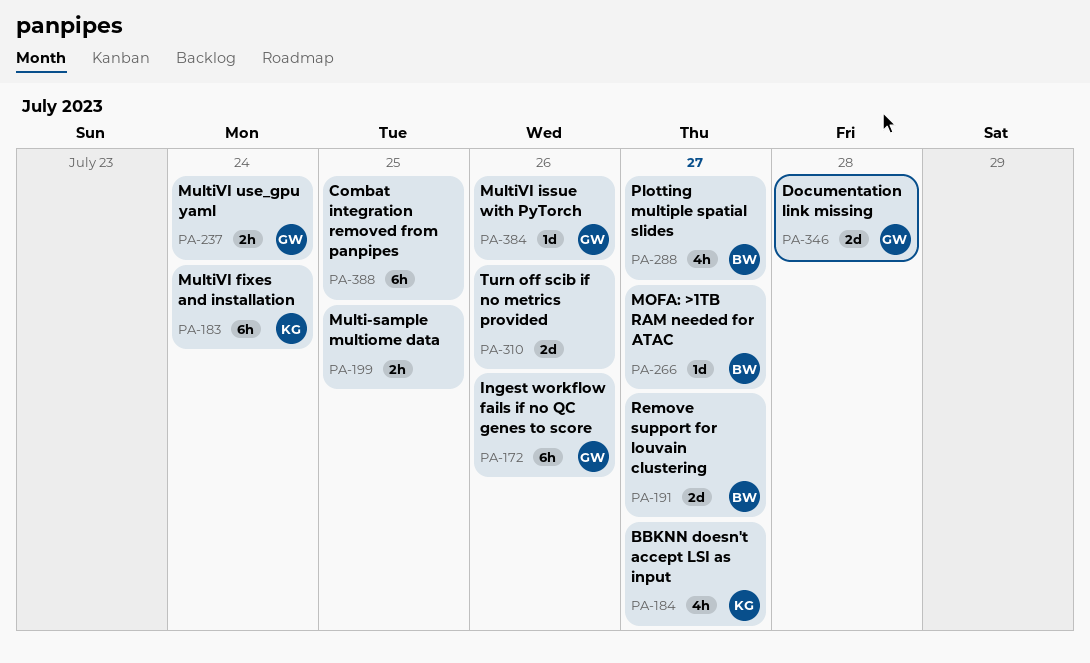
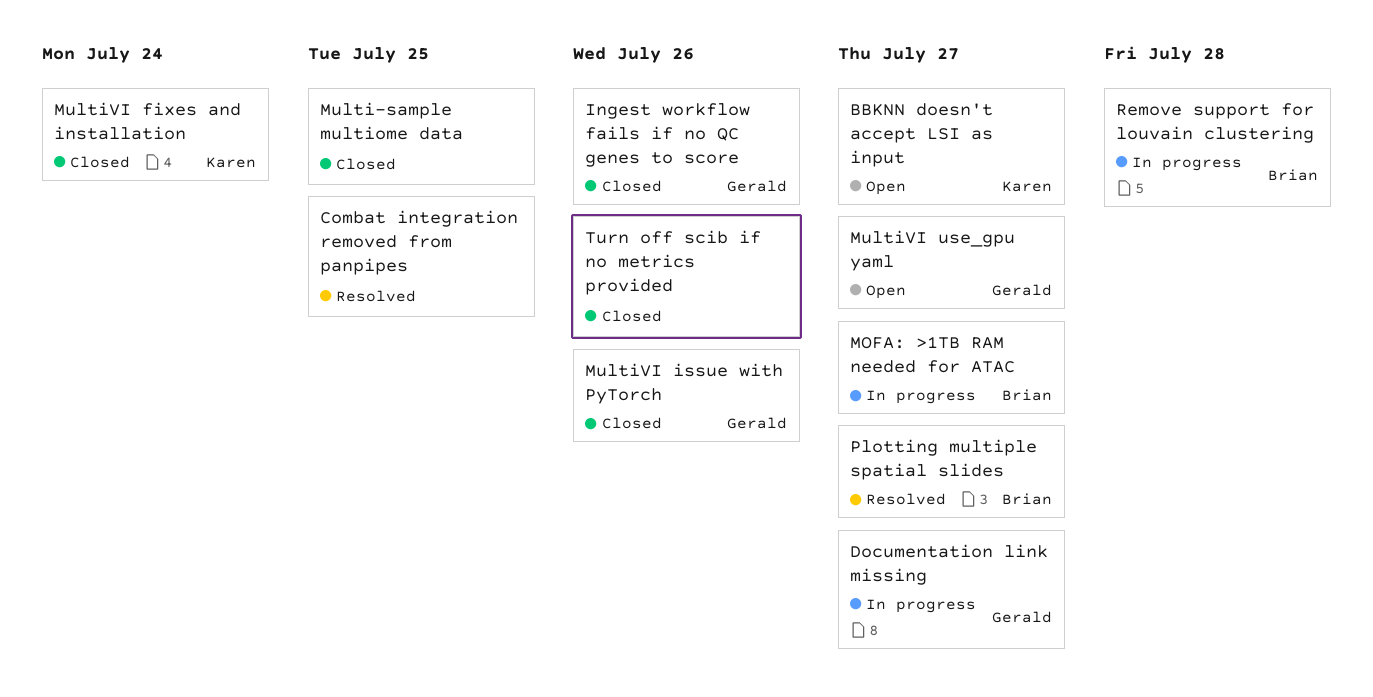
Documentation link missing, due: Jul 28 -> Jul 27
MultiVI use_gpu yaml, due: Jul 24 -> Jul 27
Remove support for louvain clustering, due: Jul 27 -> Jul 28

